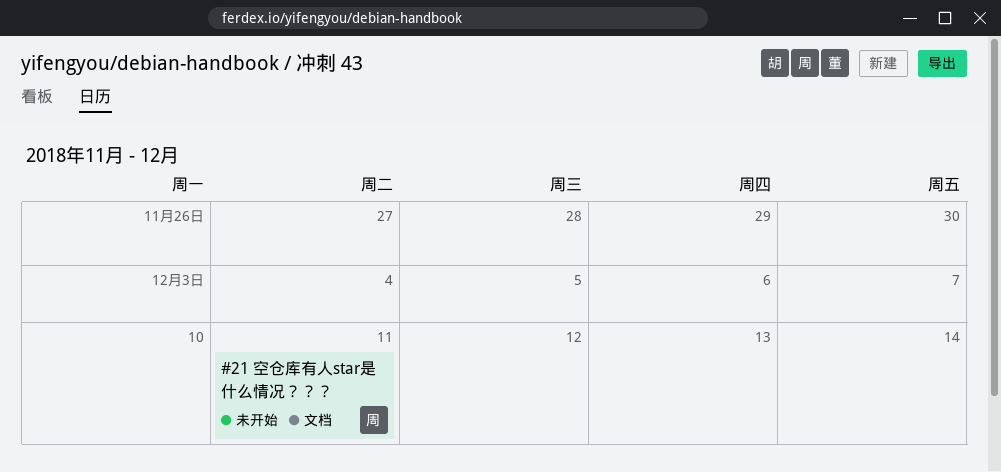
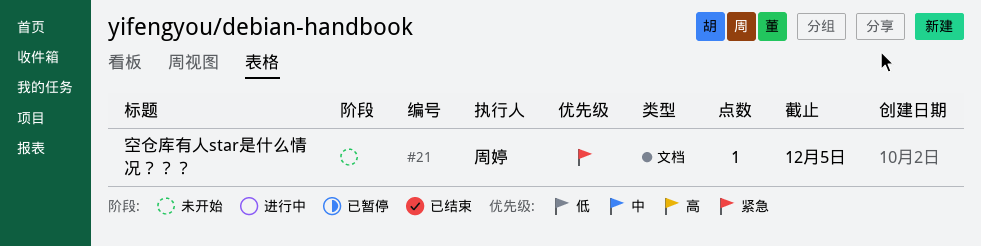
#21, due: Dec 11 -> Dec 5

